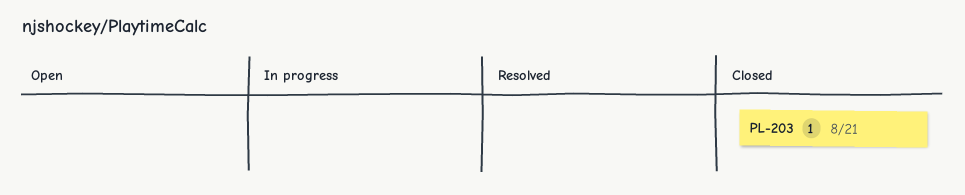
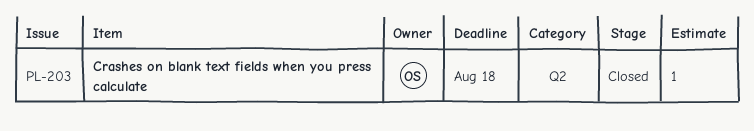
PL-203, due: Aug 21 -> Aug 18

